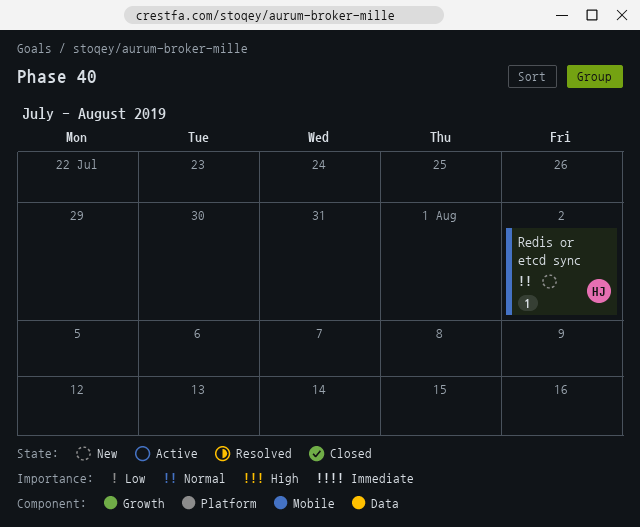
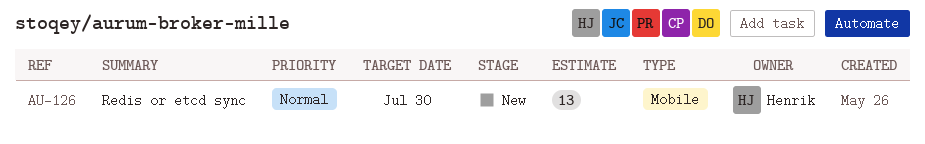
Redis or etcd sync, estimate: 1 -> 13
Redis or etcd sync, due: Aug 2 -> Jul 30

